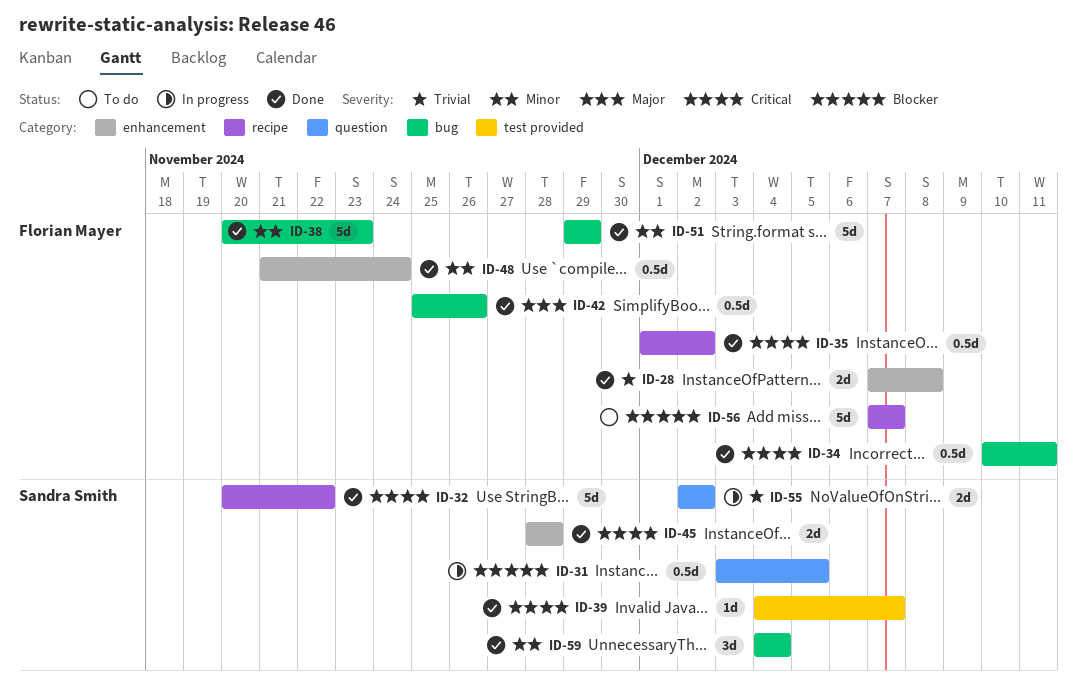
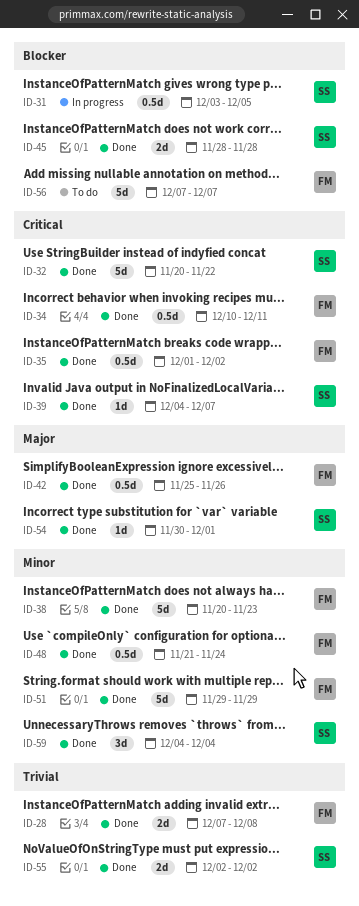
ID-45, priority: Critical -> Blocker
ID-54: none -> present
ID-55, status: In progress -> Done

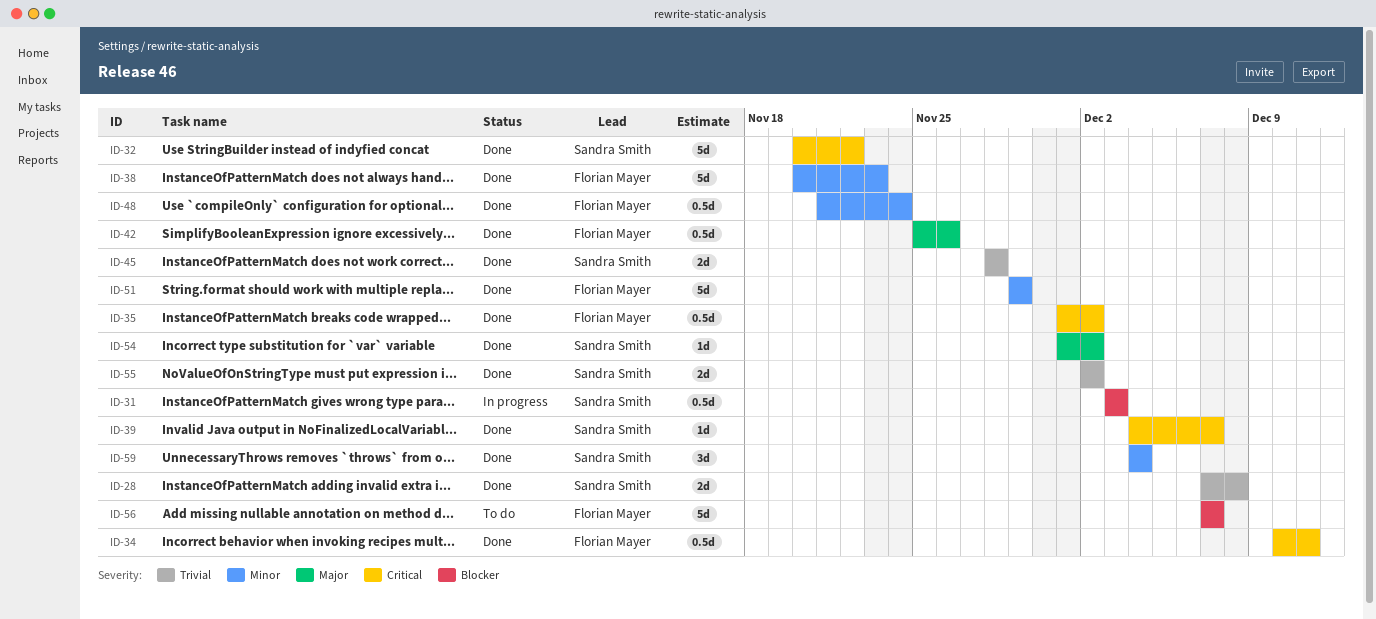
ID-28, owner: Florian Mayer -> Sandra Smith
ID-31, due: Dec 5 -> Dec 3
ID-45, priority: Blocker -> Trivial
ID-54, start: Nov 30 -> Dec 1
ID-54, due: Dec 1 -> Dec 2

